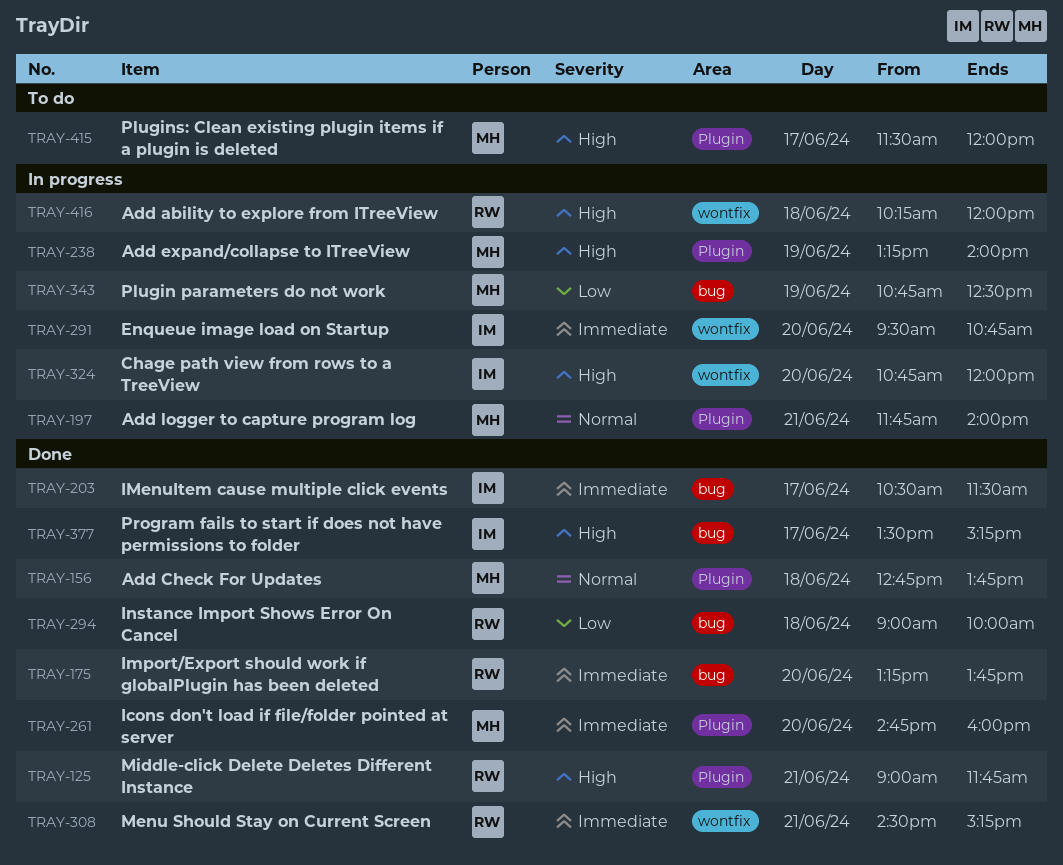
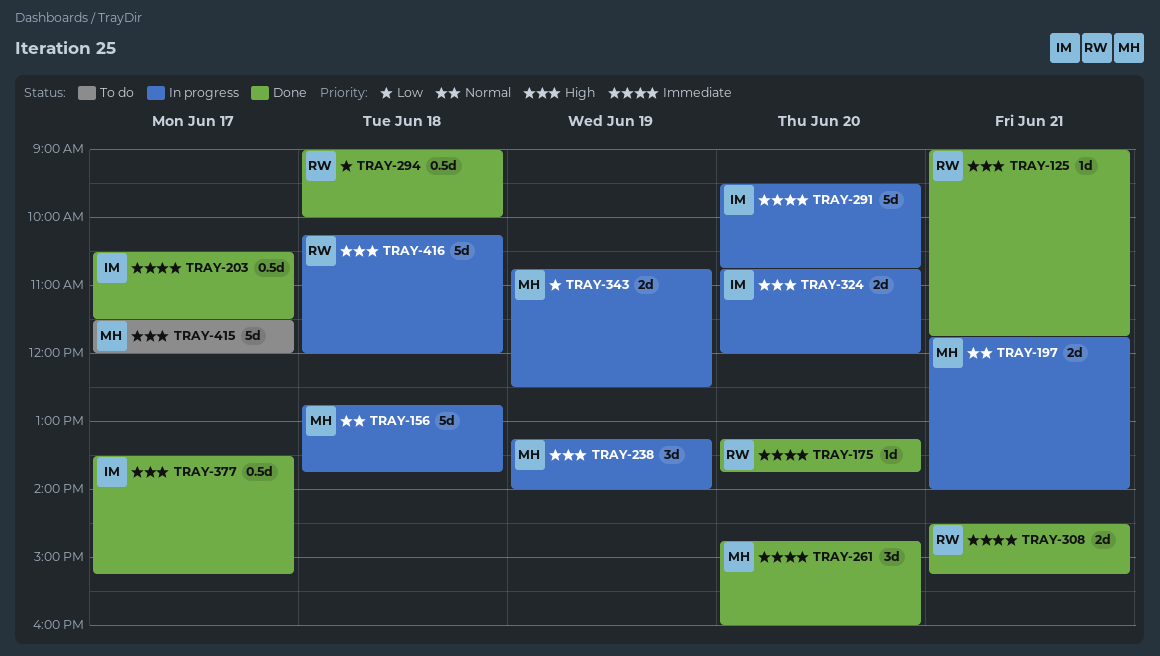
TRAY-156, status: Done -> In progress

